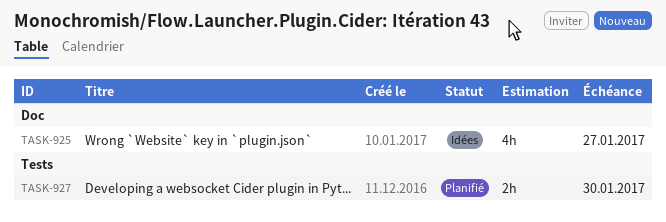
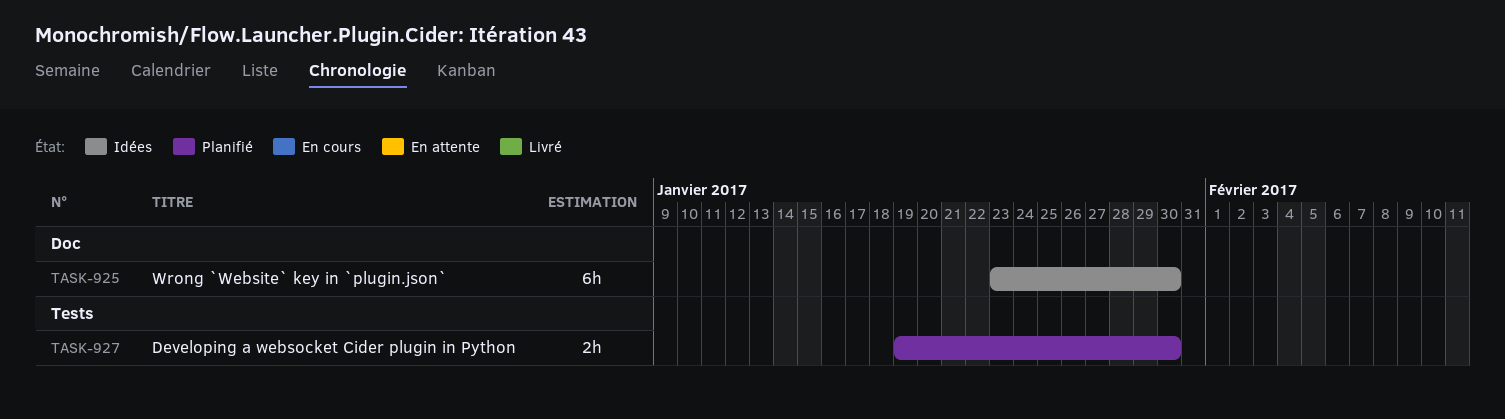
TASK-925, estimate: 4h -> 6h
TASK-925, due: Jan 27 -> Jan 30

